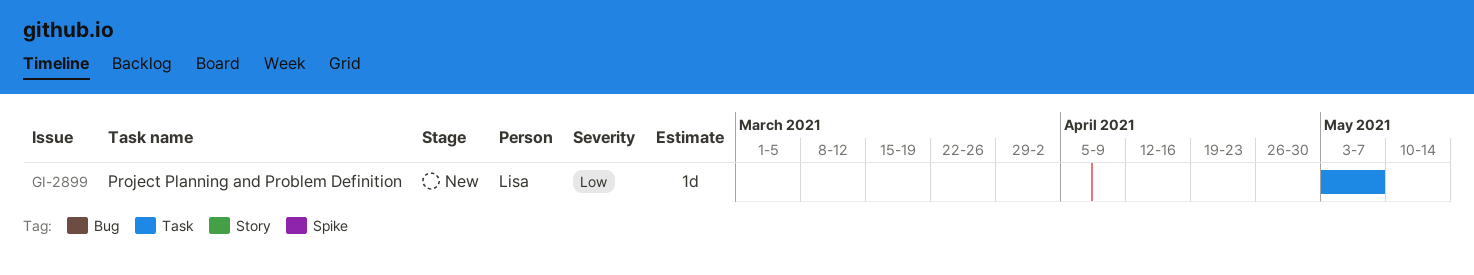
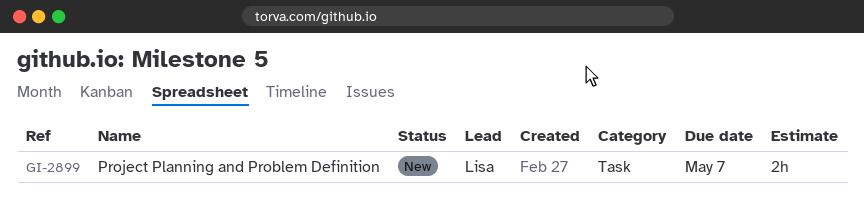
GI-2899, estimate: 1d -> 2h

